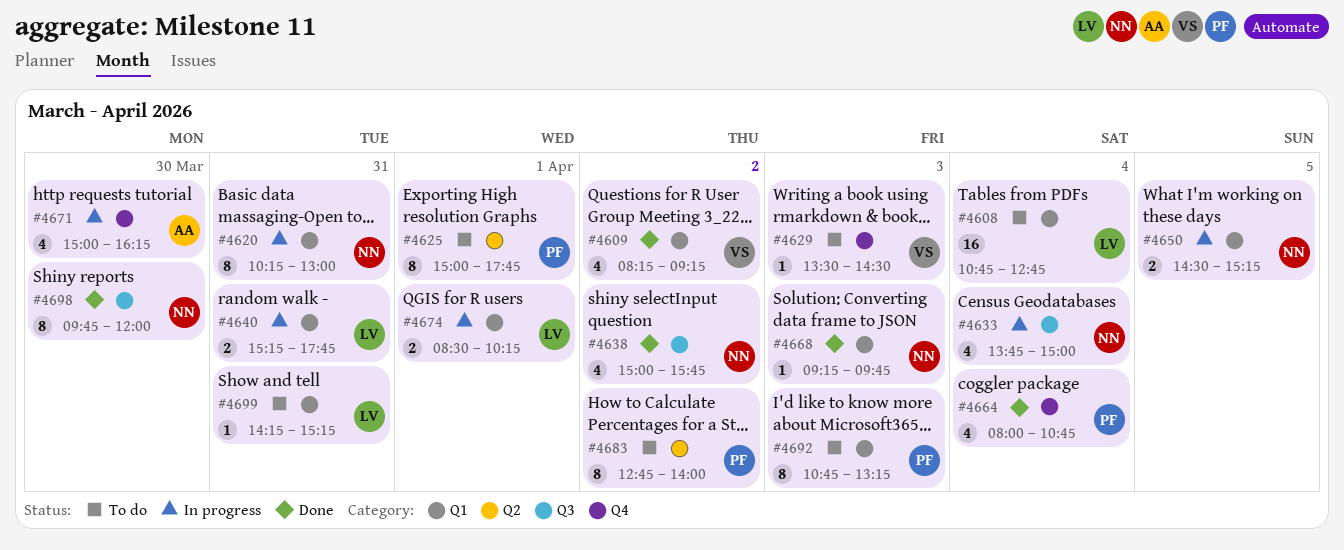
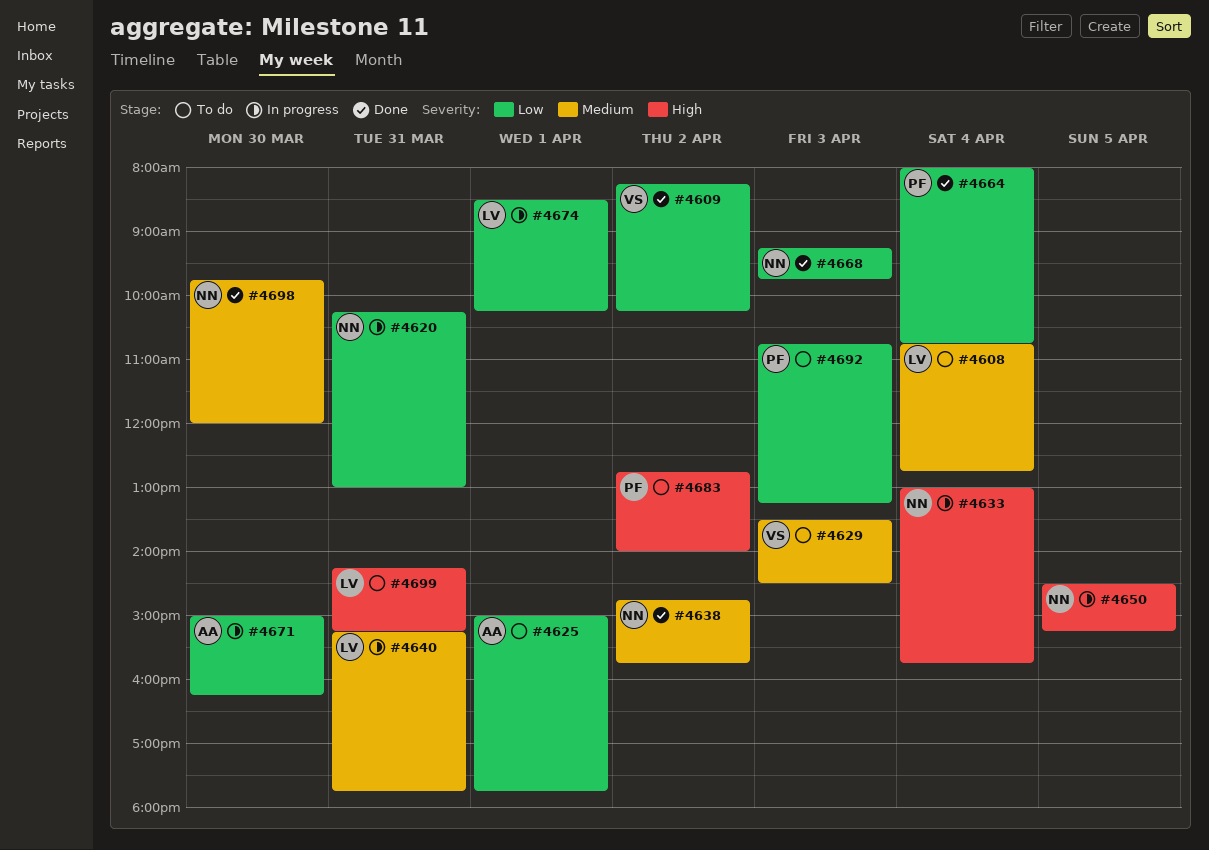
#4609, ends: 09:15 -> 10:15
#4625, owner: PF -> AA
#4633, begins: 13:45 -> 13:00
#4633, ends: 15:00 -> 15:45
#4638, begins: 15:00 -> 14:45

